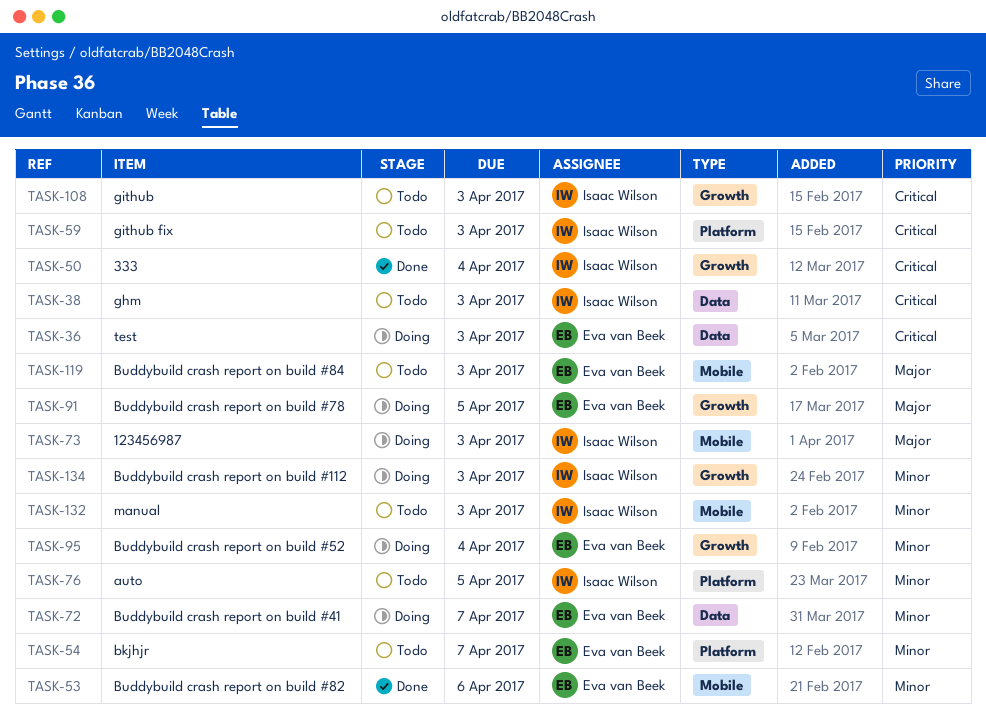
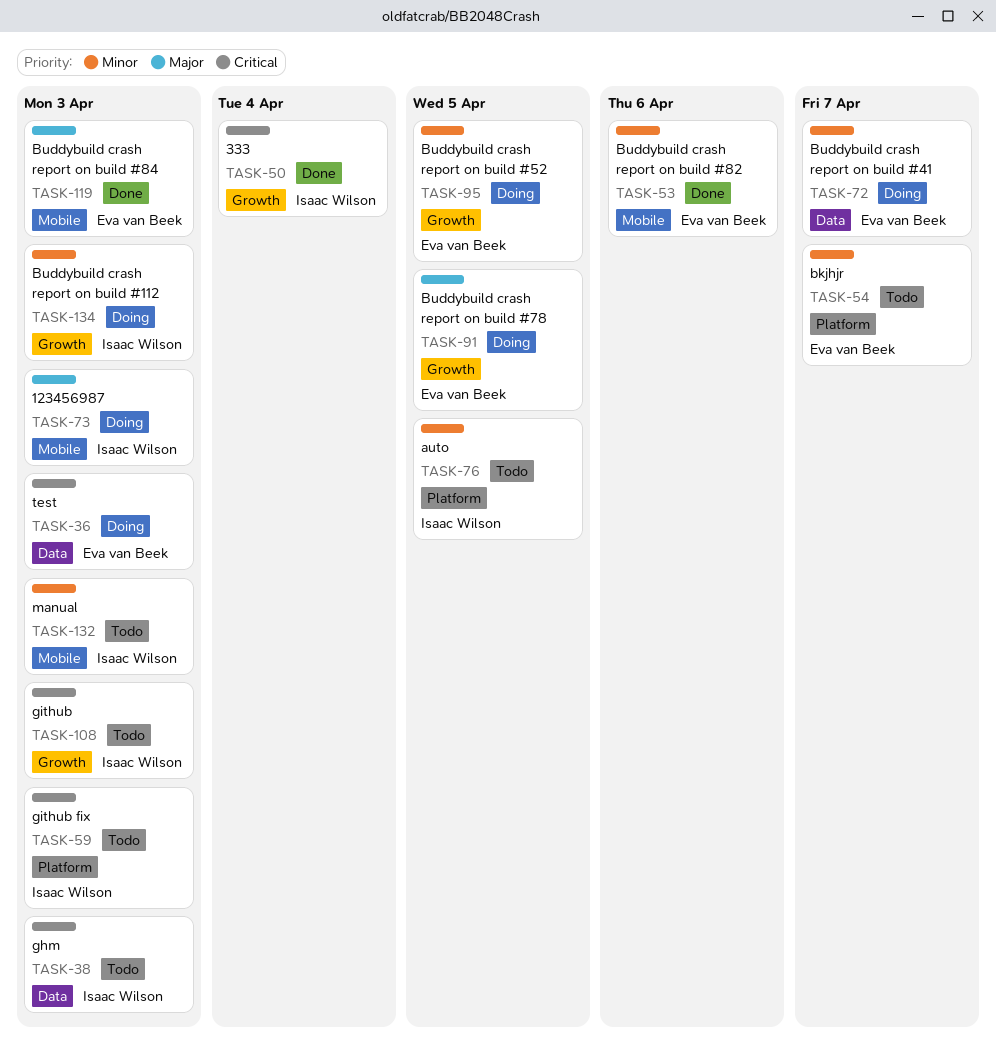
TASK-95, due: Apr 4 -> Apr 5
TASK-119, status: Todo -> Done

